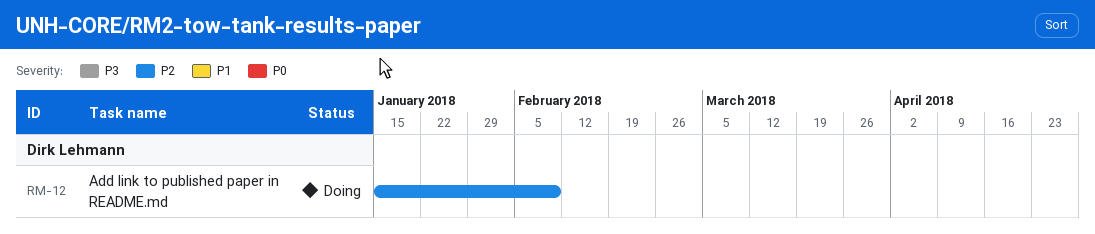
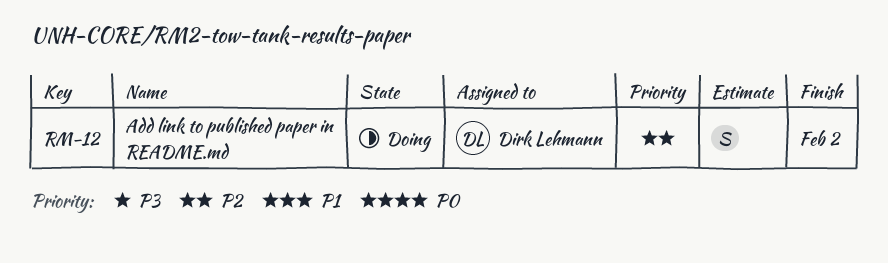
RM-12, due: Feb 9 -> Feb 2

